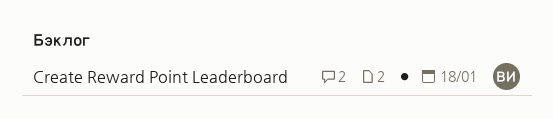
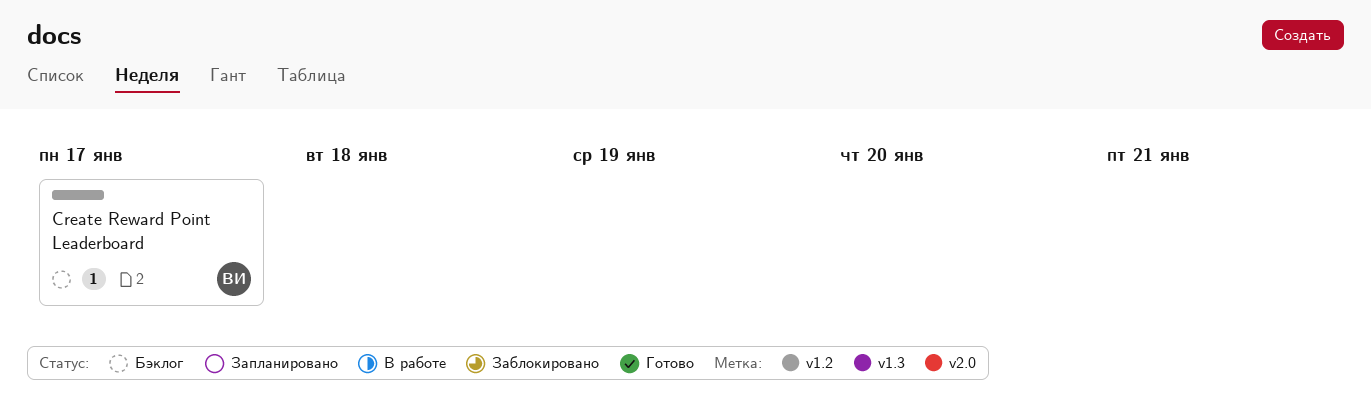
Create Reward Point Leaderboard, due: Jan 18 -> Jan 17

